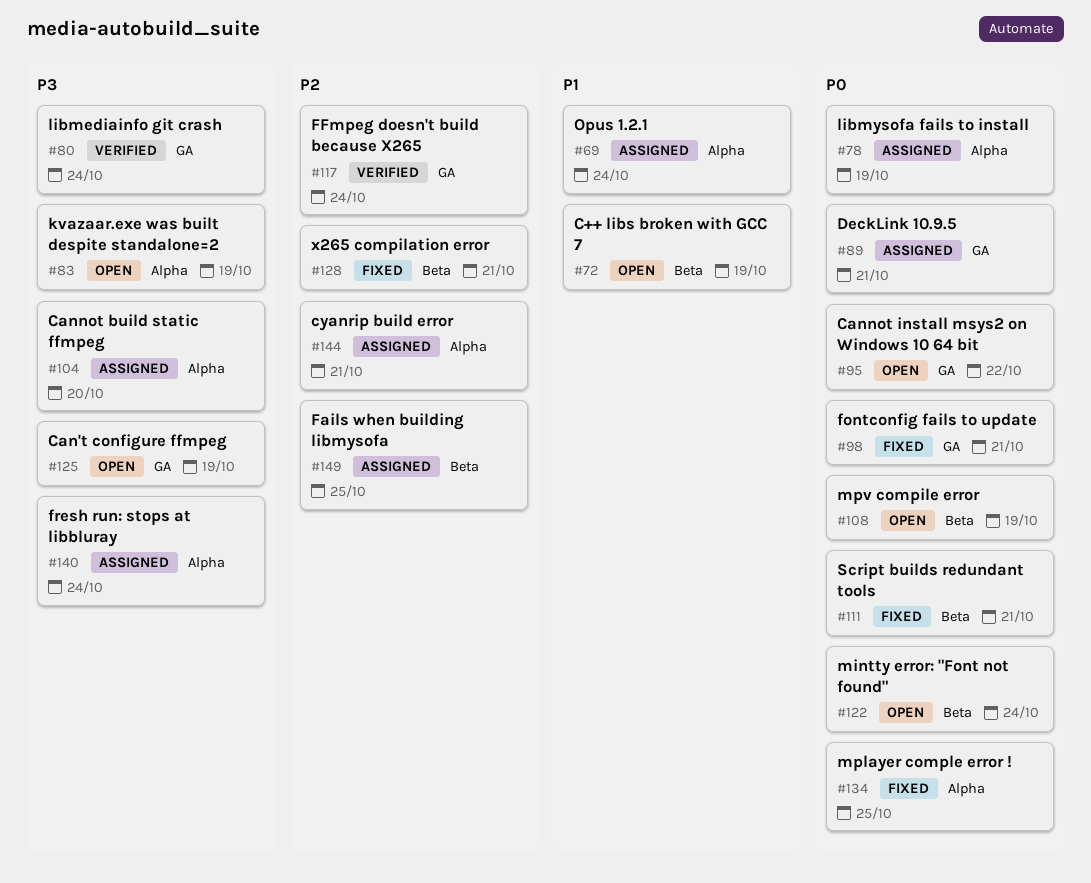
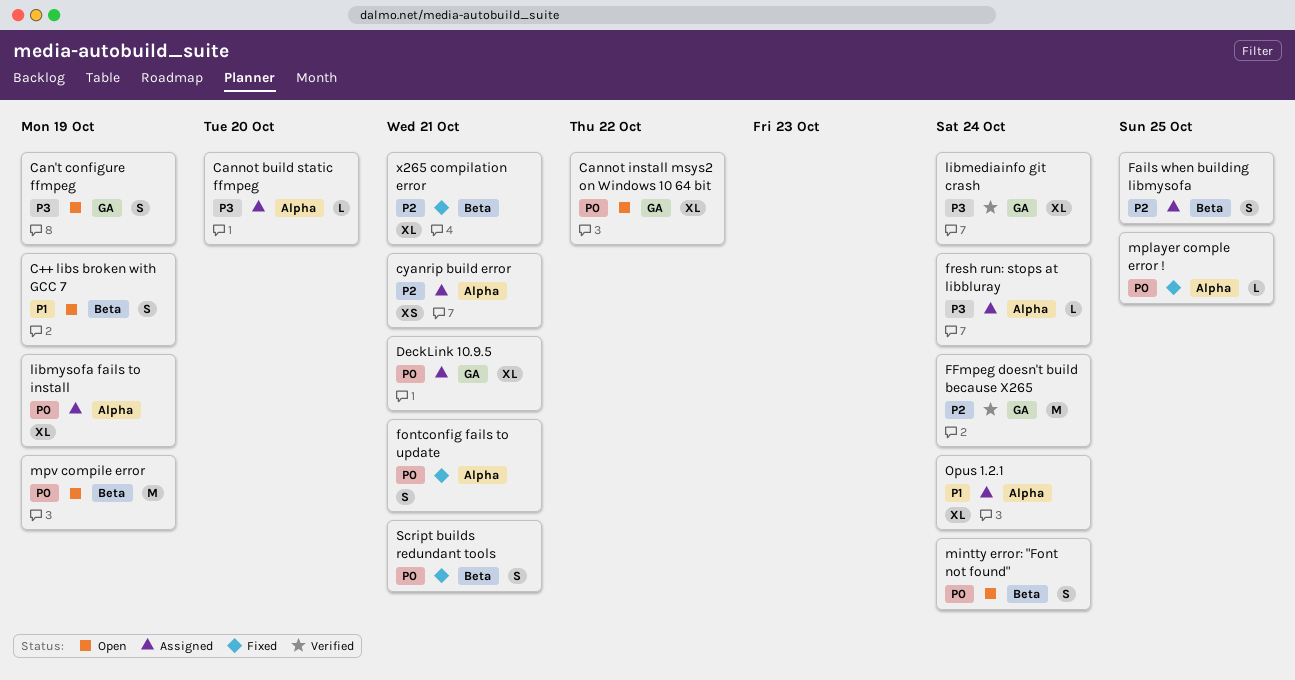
fontconfig fails to update, label: GA -> Alpha
kvazaar.exe was built despite standalone=2: present -> none

